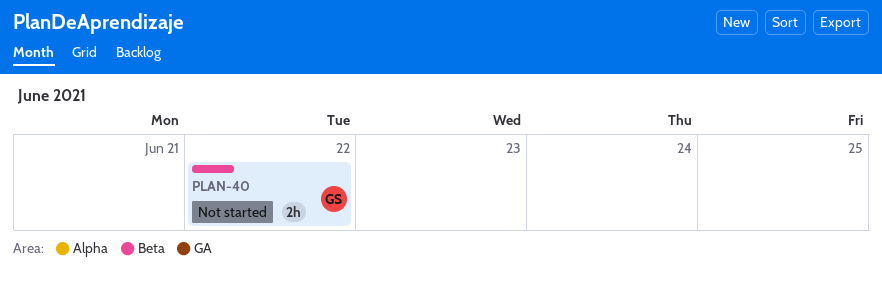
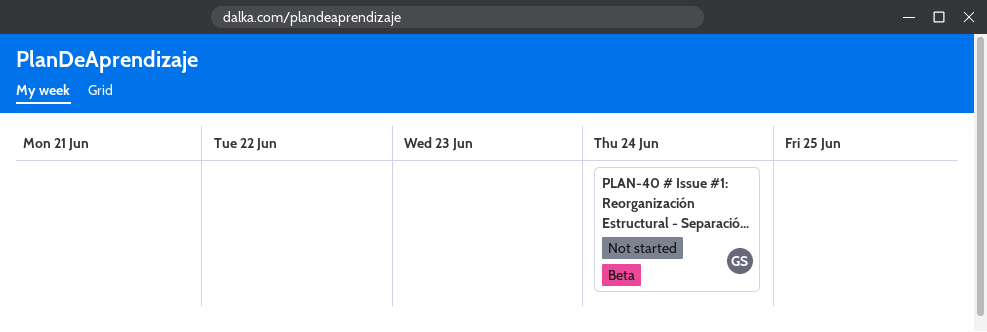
PLAN-40, due: Jun 22 -> Jun 24

